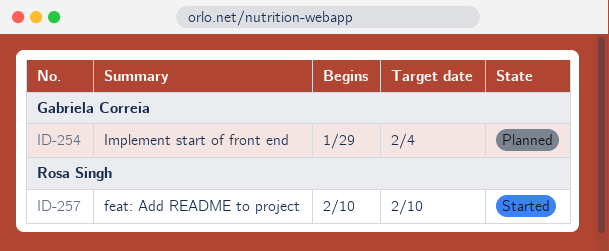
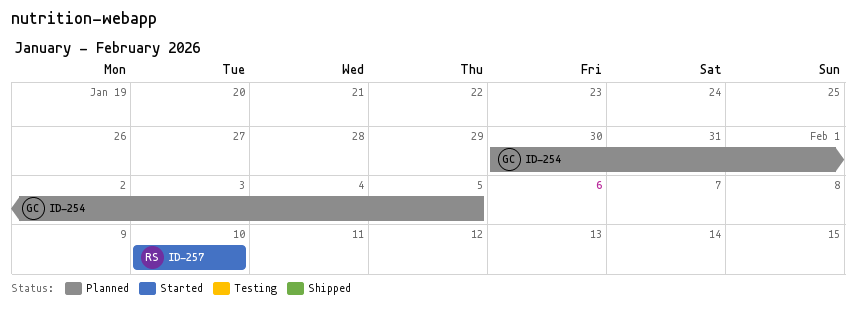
ID-254, start: Jan 29 -> Jan 30
ID-254, due: Feb 4 -> Feb 5

